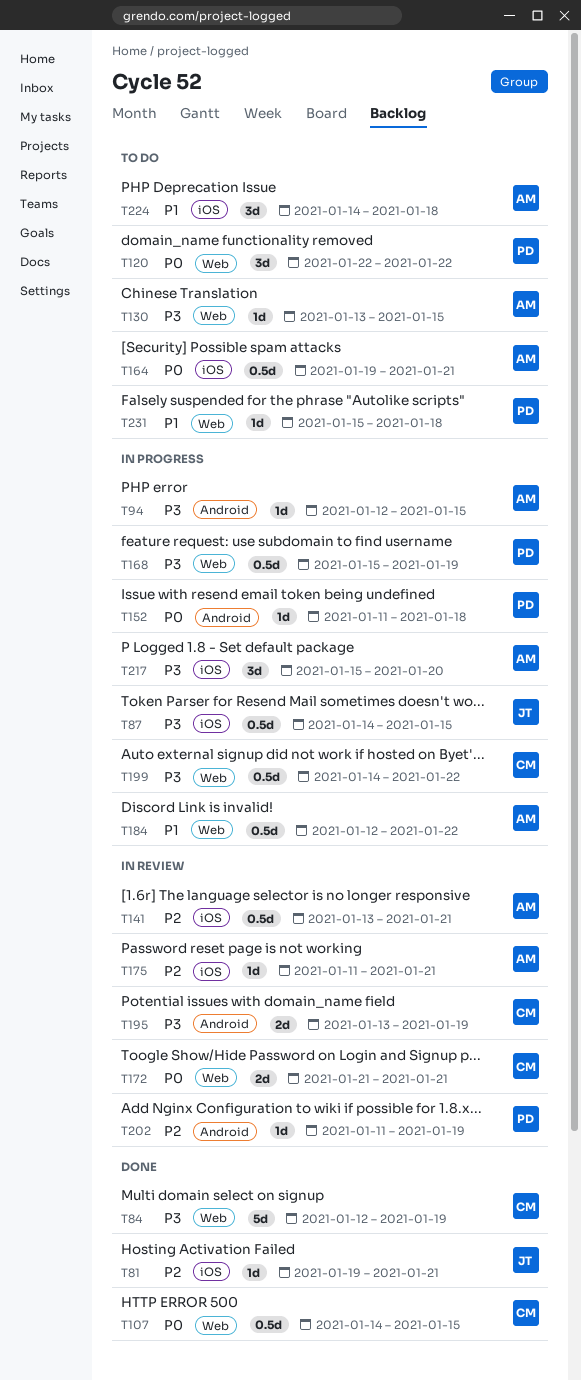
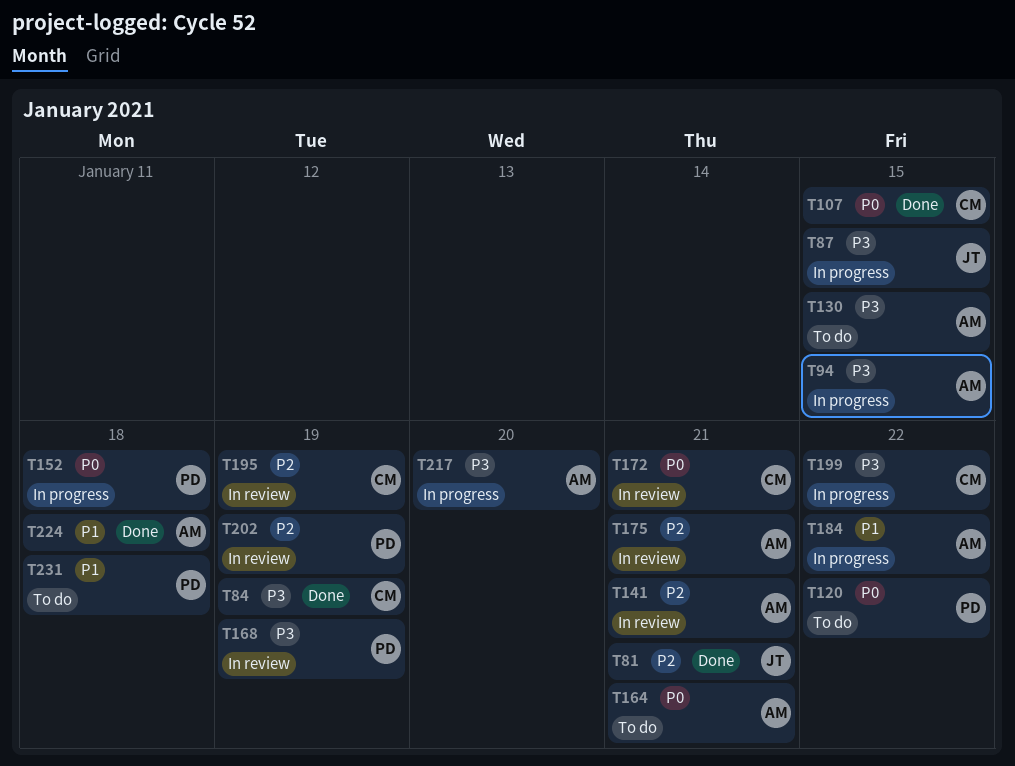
T168, status: In progress -> In review
T195, priority: P3 -> P2
T224, status: To do -> Done

